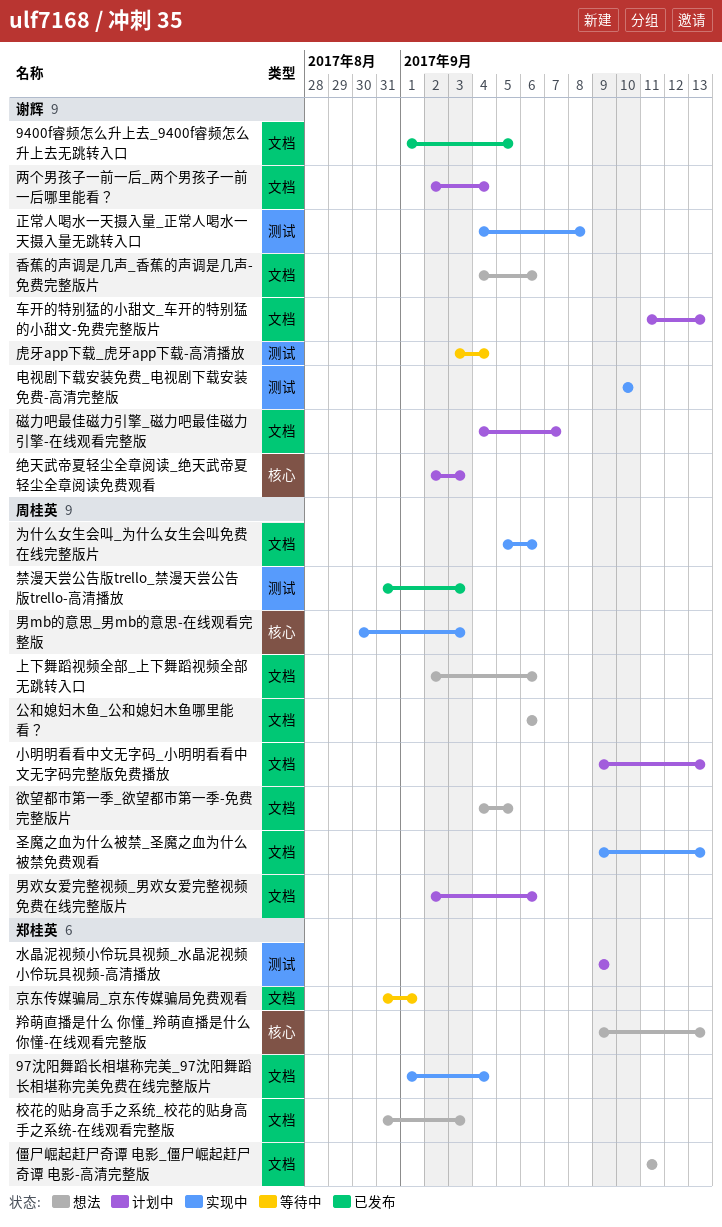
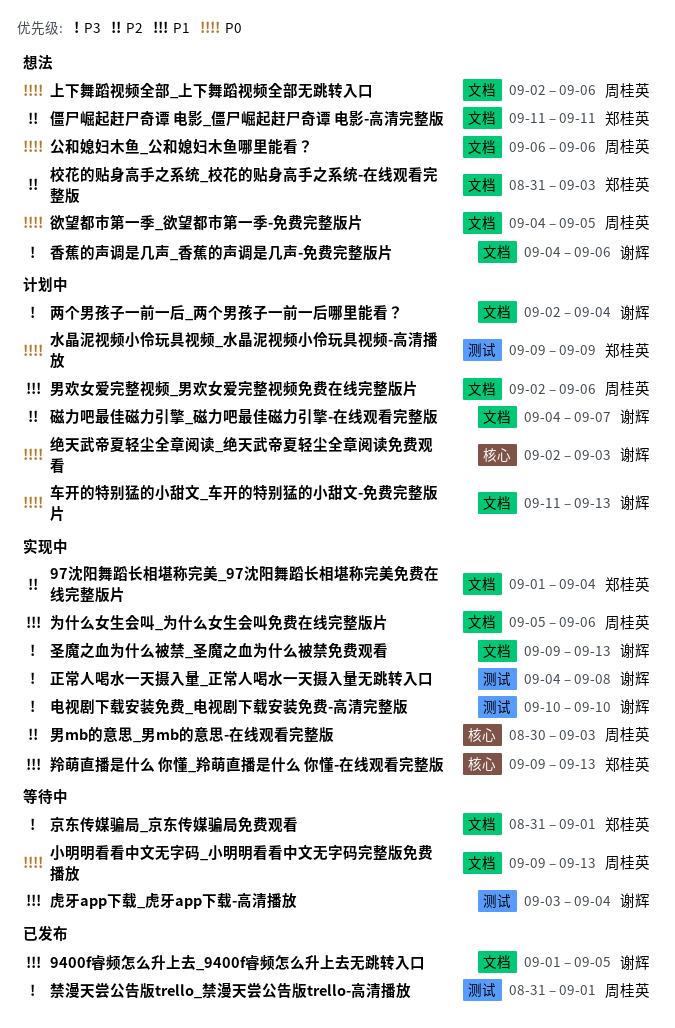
圣魔之血为什么被禁_圣魔之血为什么被禁免费观看, owner: 周桂英 -> 谢辉
小明明看看中文无字码_小明明看看中文无字码完整版免费播放, status: 计划中 -> 等待中
禁漫天尝公告版trello_禁漫天尝公告版trello-高清播放, due: Sep 3 -> Sep 1
羚萌直播是什么 你懂_羚萌直播是什么 你懂-在线观看完整版, status: 想法 -> 实现中

